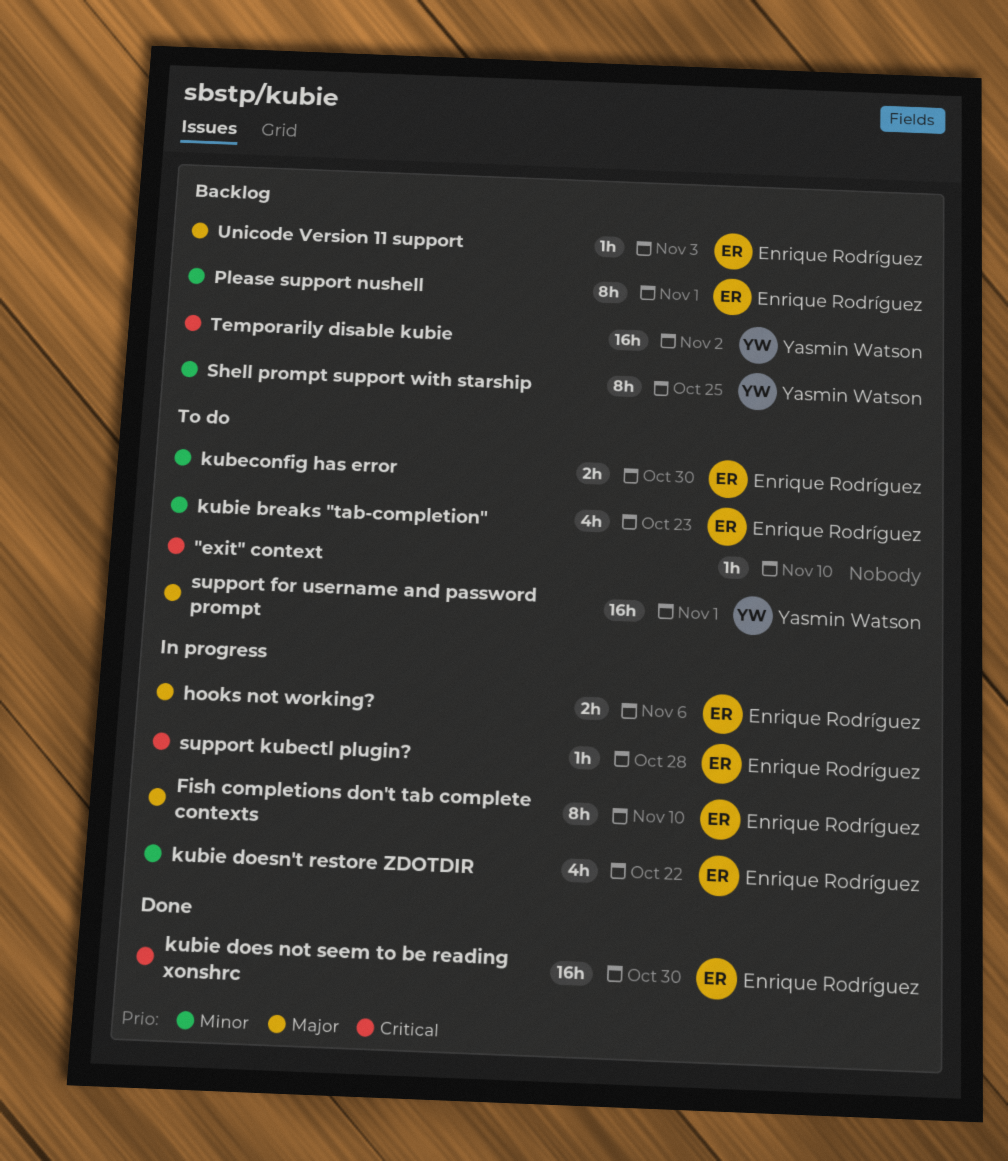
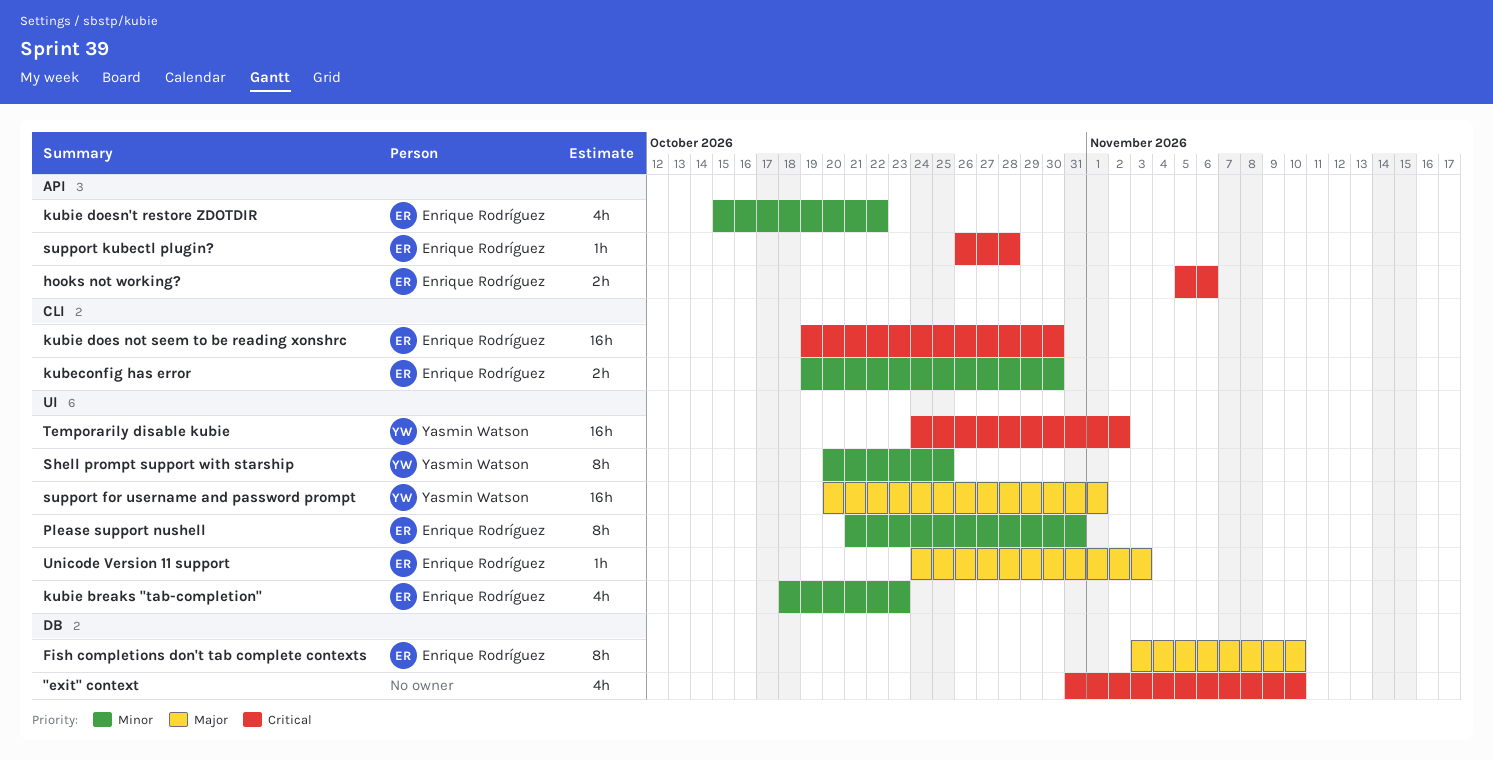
"exit" context, estimate: 1h -> 4h
hooks not working?, priority: Major -> Critical
Please support nushell, due: Nov 1 -> Oct 31

